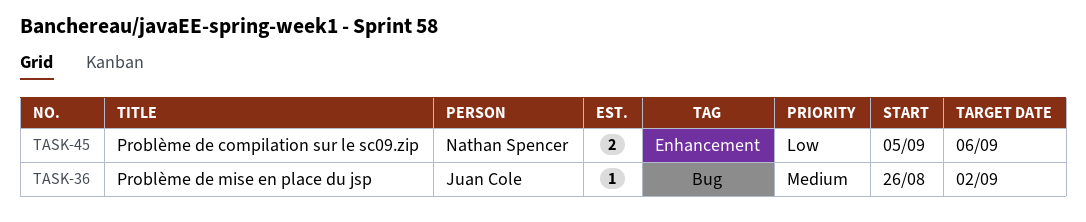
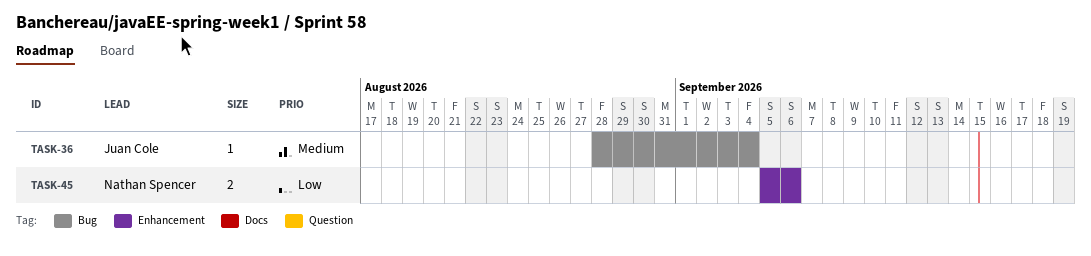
TASK-36, start: Aug 26 -> Aug 28
TASK-36, due: Sep 2 -> Sep 4

